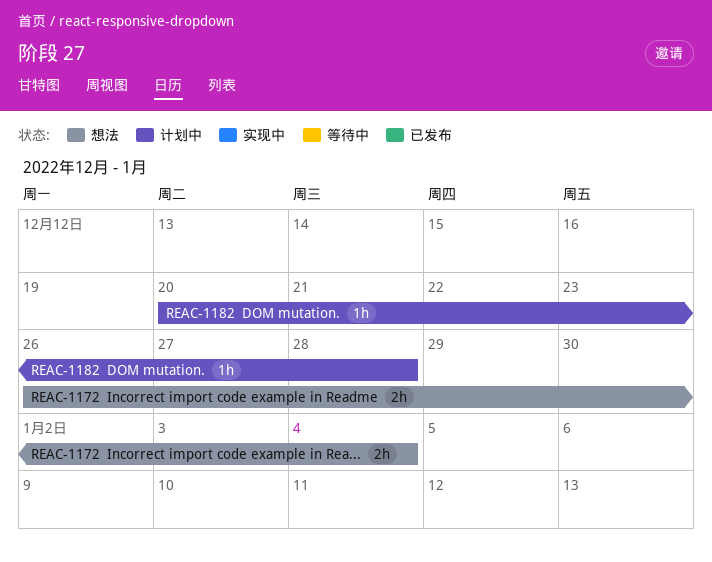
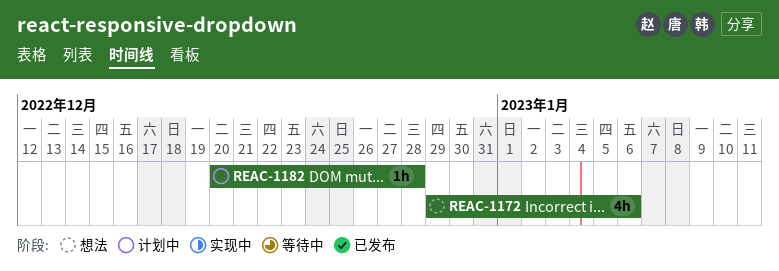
REAC-1172, estimate: 2h -> 4h
REAC-1172, start: Dec 26 -> Dec 29
REAC-1172, due: Jan 4 -> Jan 6

